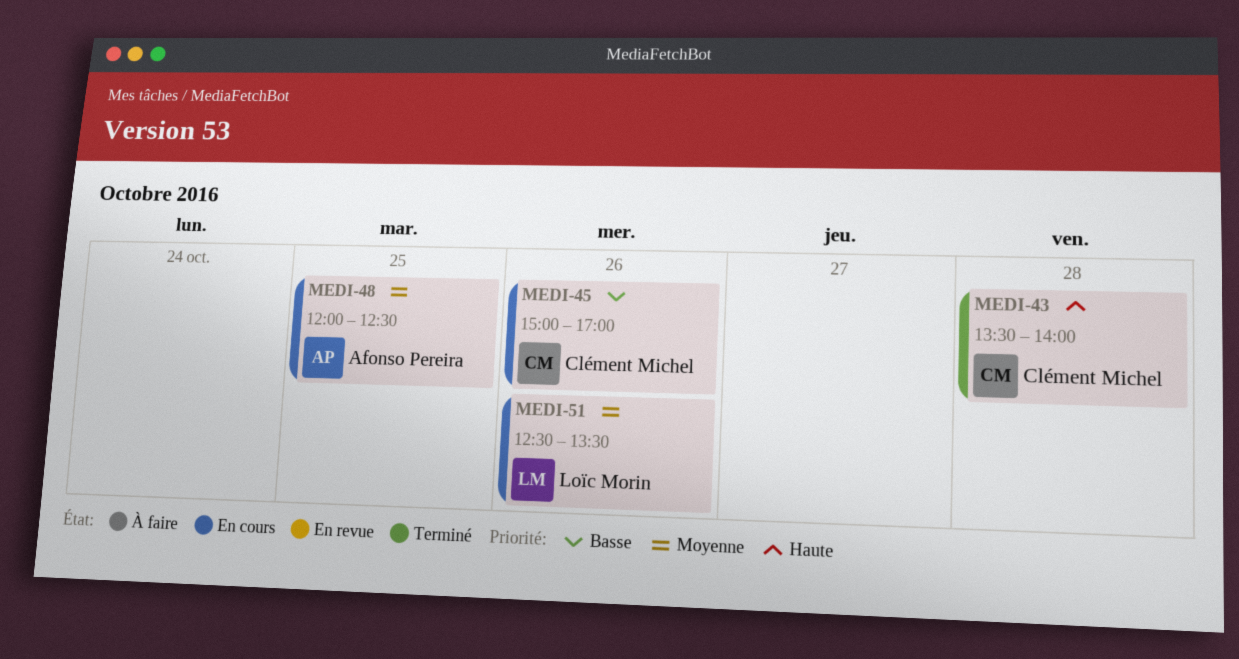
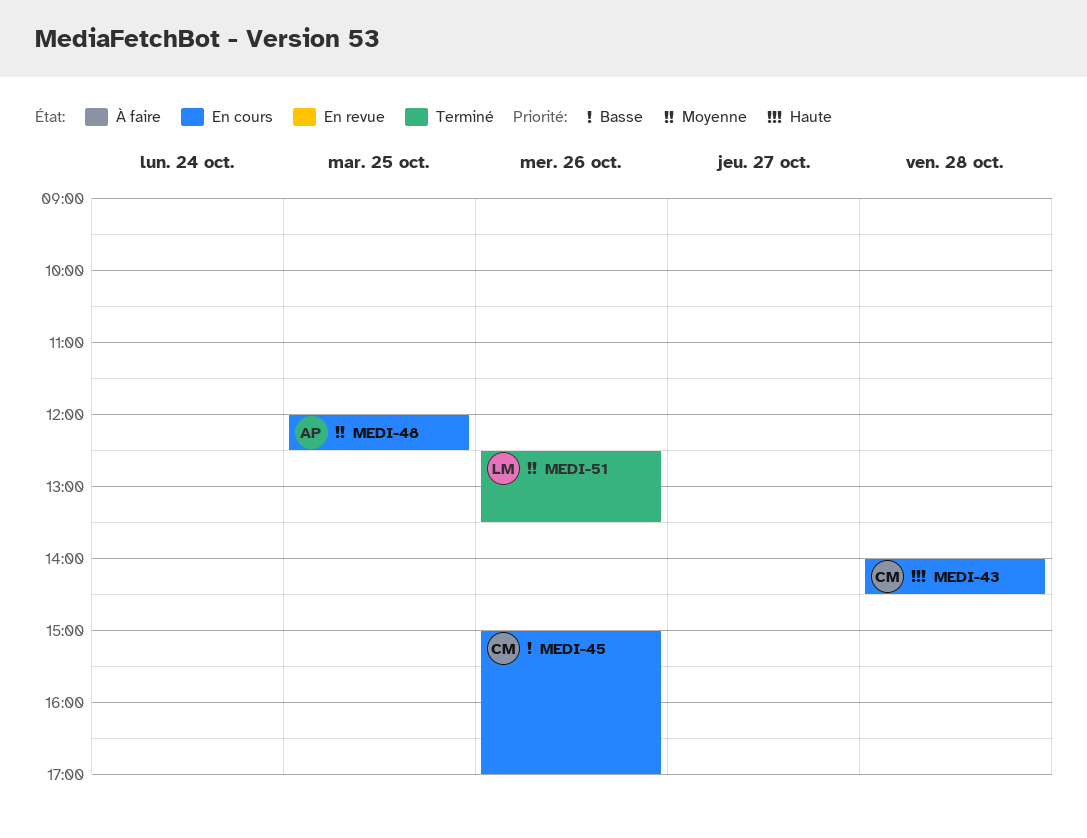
MEDI-43, status: Terminé -> En cours
MEDI-43, begins: 13:30 -> 14:00
MEDI-43, ends: 14:00 -> 14:30
MEDI-51, status: En cours -> Terminé

